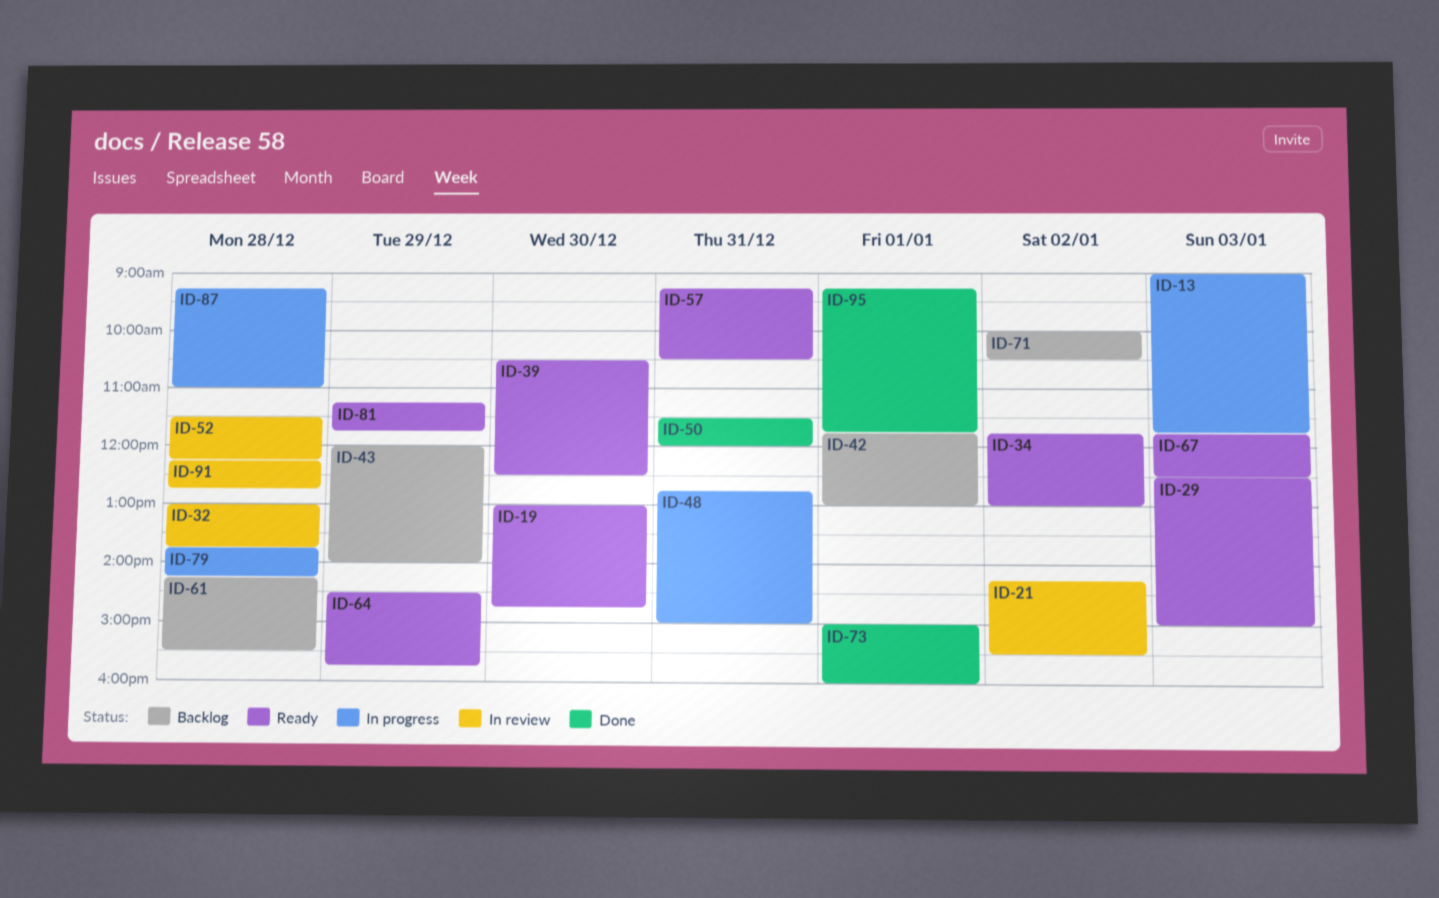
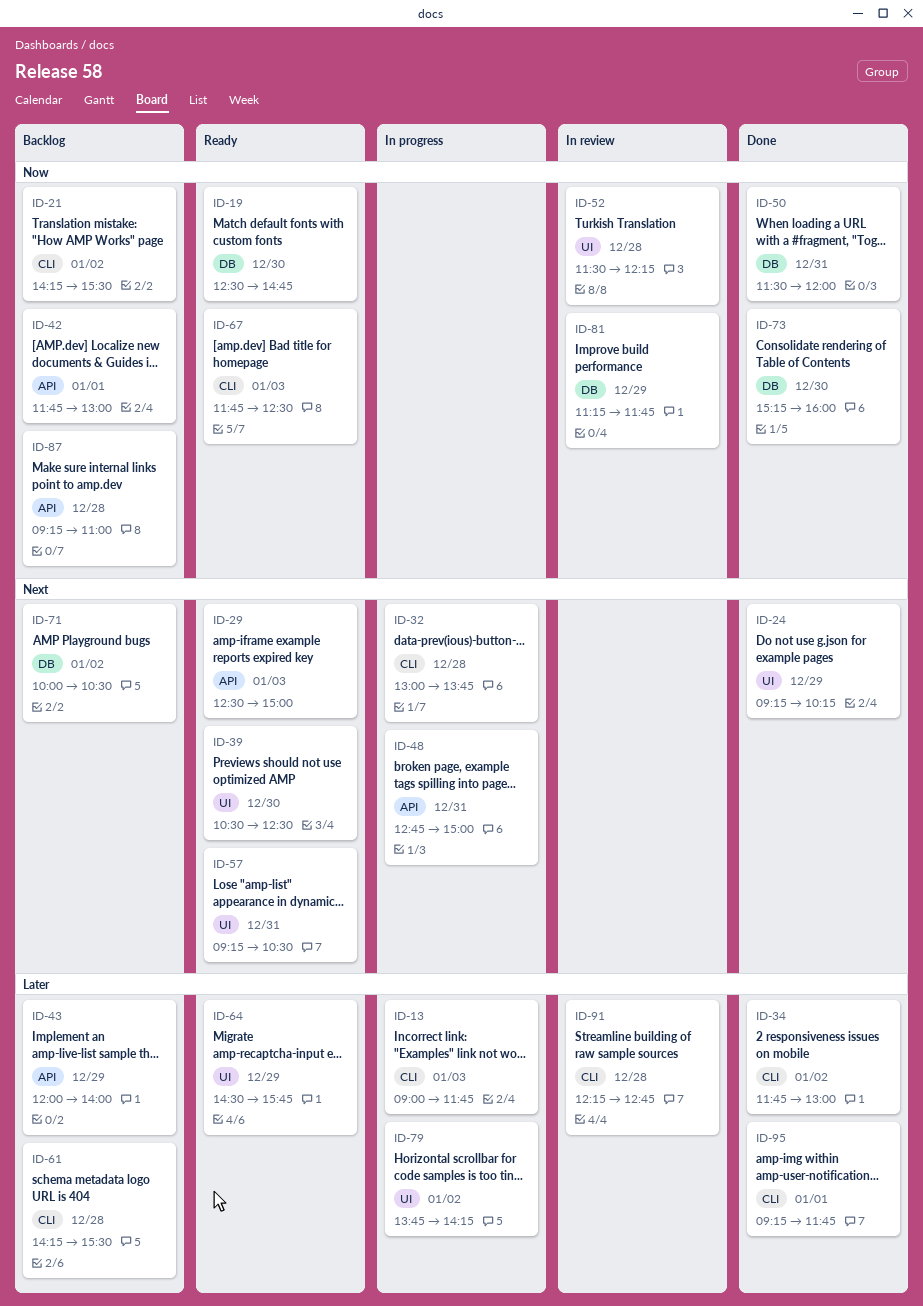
ID-19, begins: 13:00 -> 12:30
ID-21, status: In review -> Backlog
ID-24: none -> present
ID-32, status: In review -> In progress
ID-34, status: Ready -> Done
ID-73, day: Jan 1 -> Dec 30
ID-73, begins: 15:00 -> 15:15
ID-79, day: Dec 28 -> Jan 2
ID-81, status: Ready -> In review
ID-87, status: In progress -> Backlog

